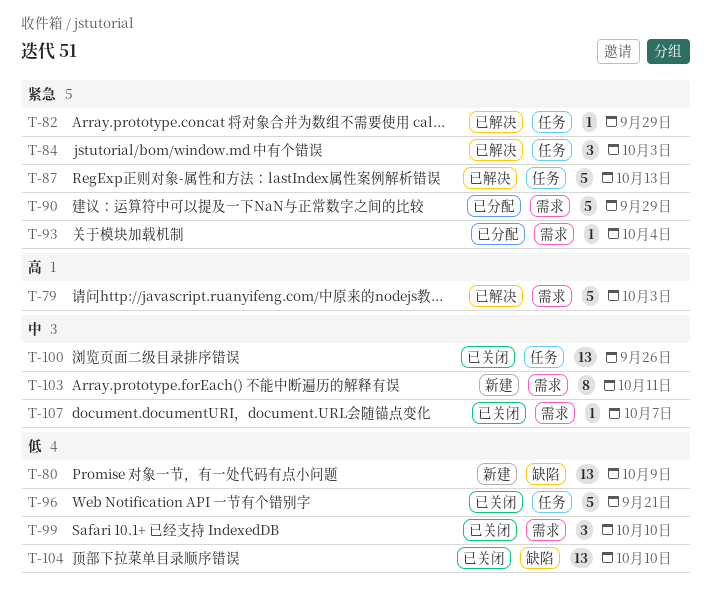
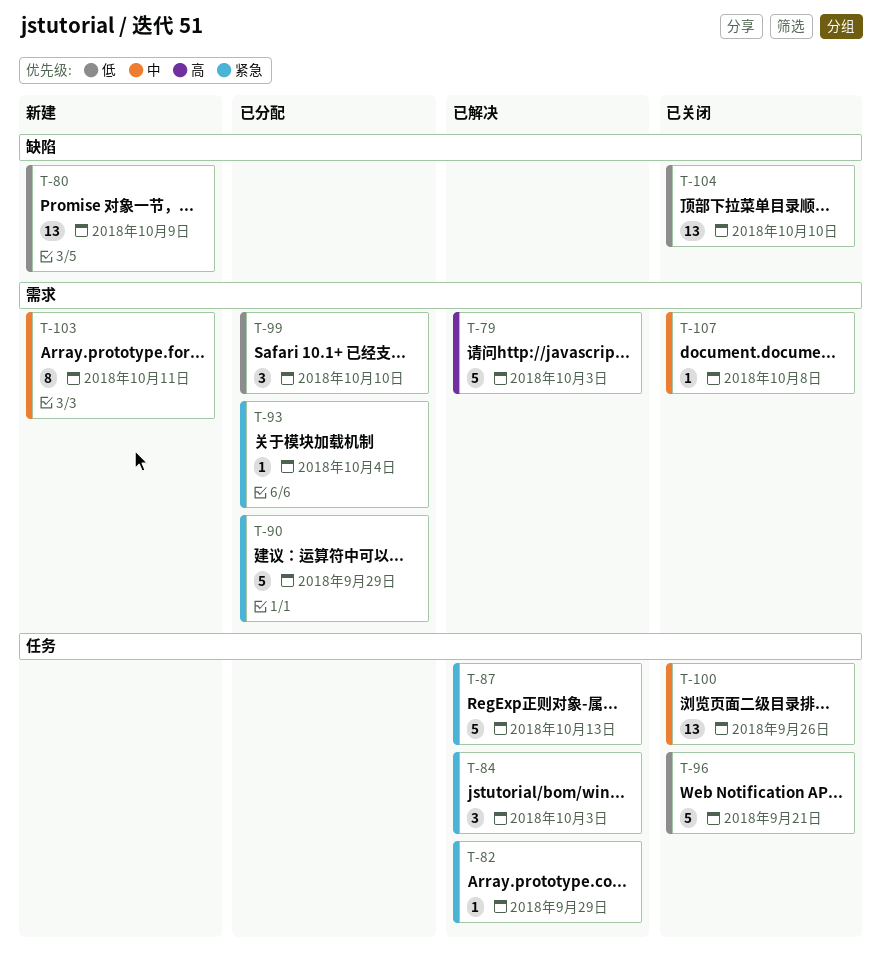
T-99, status: 已关闭 -> 已分配
T-107, due: Oct 7 -> Oct 8

